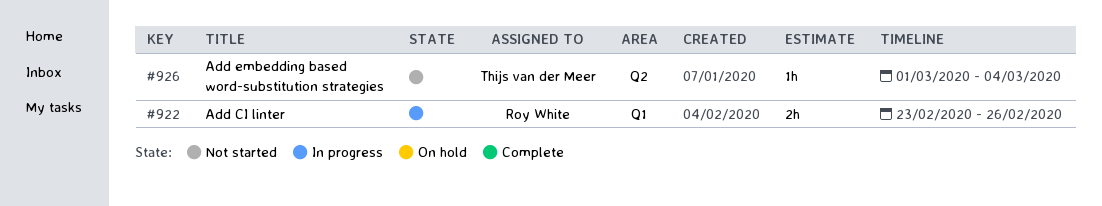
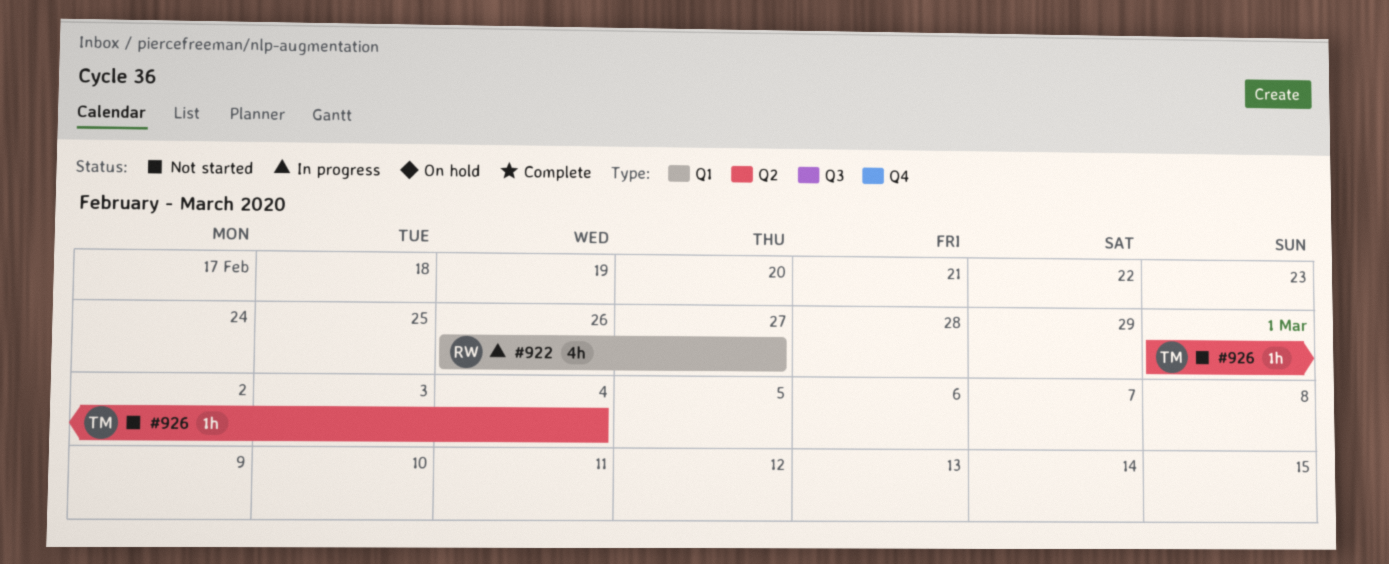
#922, estimate: 2h -> 4h
#922, start: Feb 23 -> Feb 26
#922, due: Feb 26 -> Feb 27

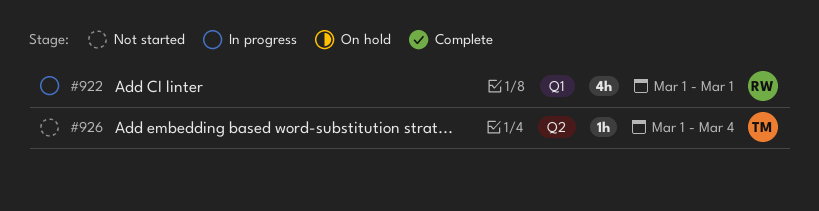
#922, start: Feb 26 -> Mar 1
#922, due: Feb 27 -> Mar 1

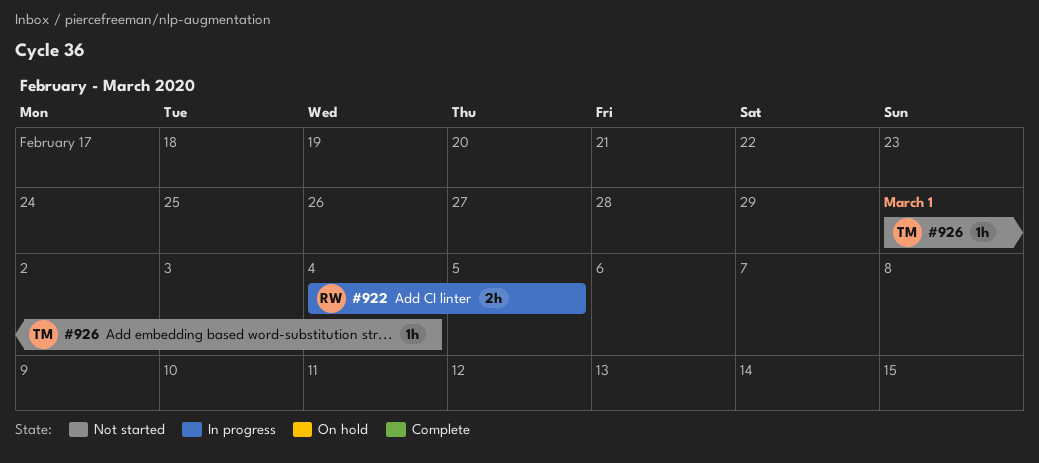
#922, estimate: 4h -> 2h
#922, start: Mar 1 -> Mar 4
#922, due: Mar 1 -> Mar 5

